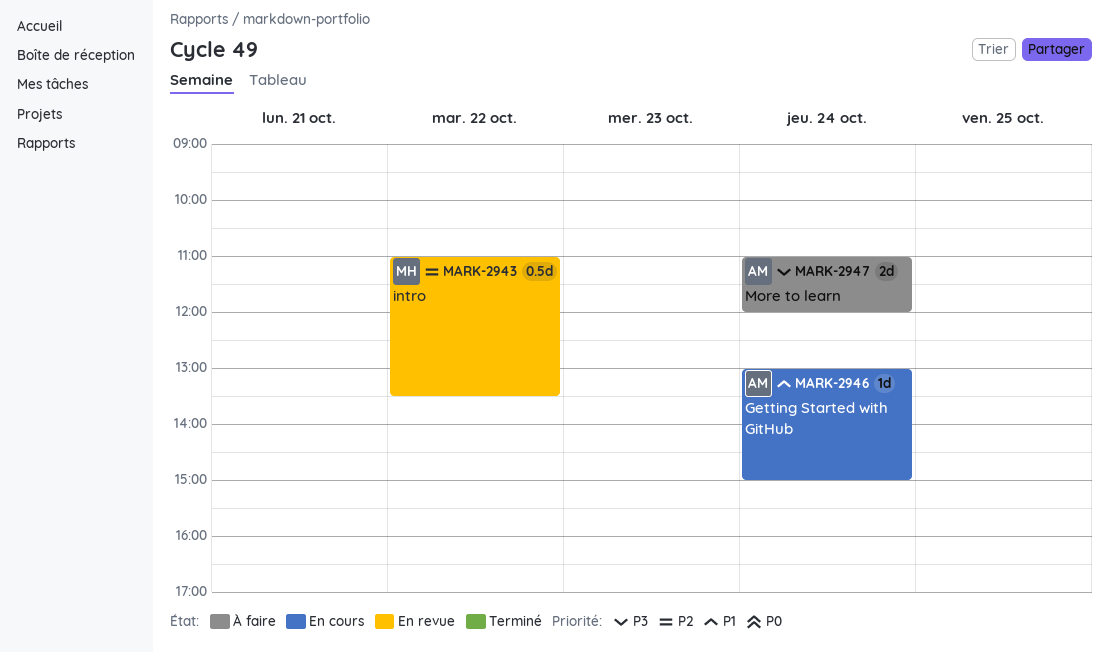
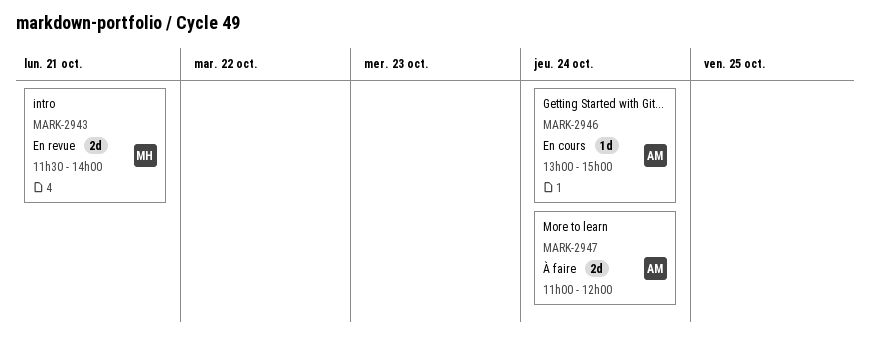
MARK-2943, estimate: 0.5d -> 2d
MARK-2943, day: Oct 22 -> Oct 21
MARK-2943, begins: 11:00 -> 11:30
MARK-2943, ends: 13:30 -> 14:00

